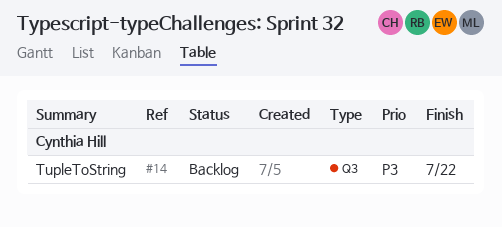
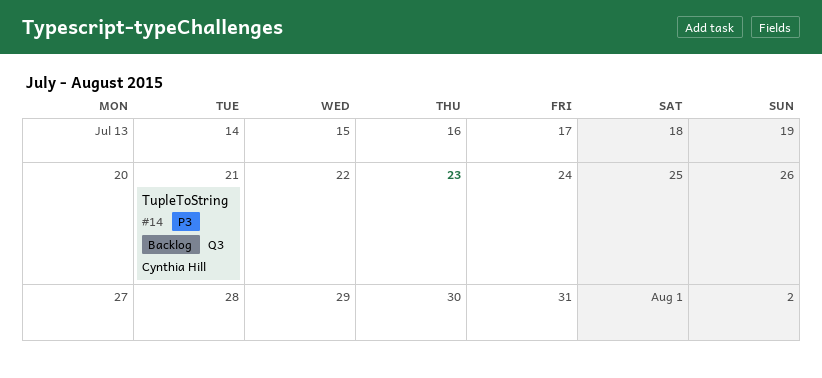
#14, due: Jul 22 -> Jul 21

